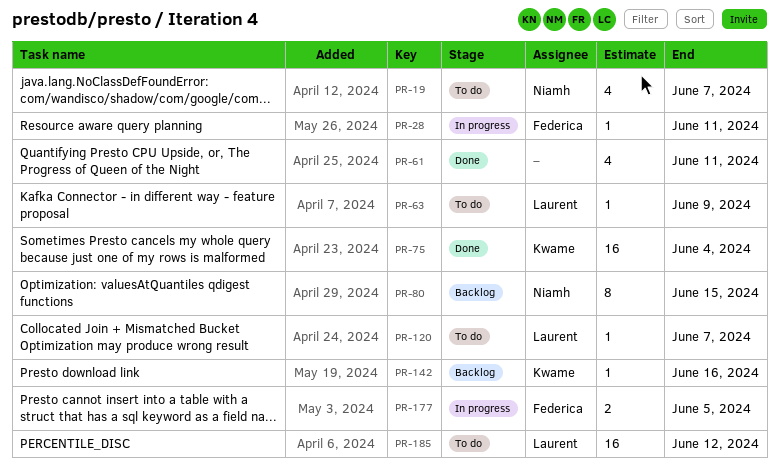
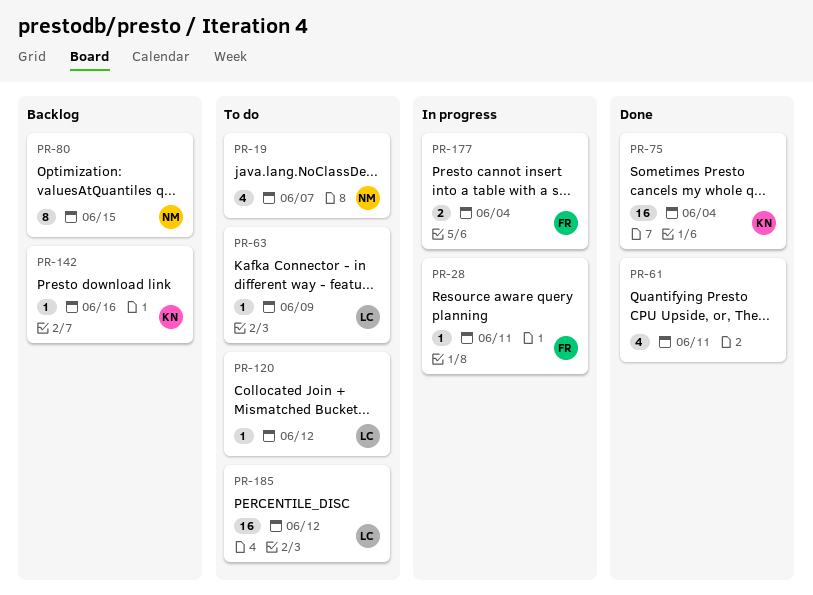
PR-120, due: Jun 7 -> Jun 12
PR-177, due: Jun 5 -> Jun 4

